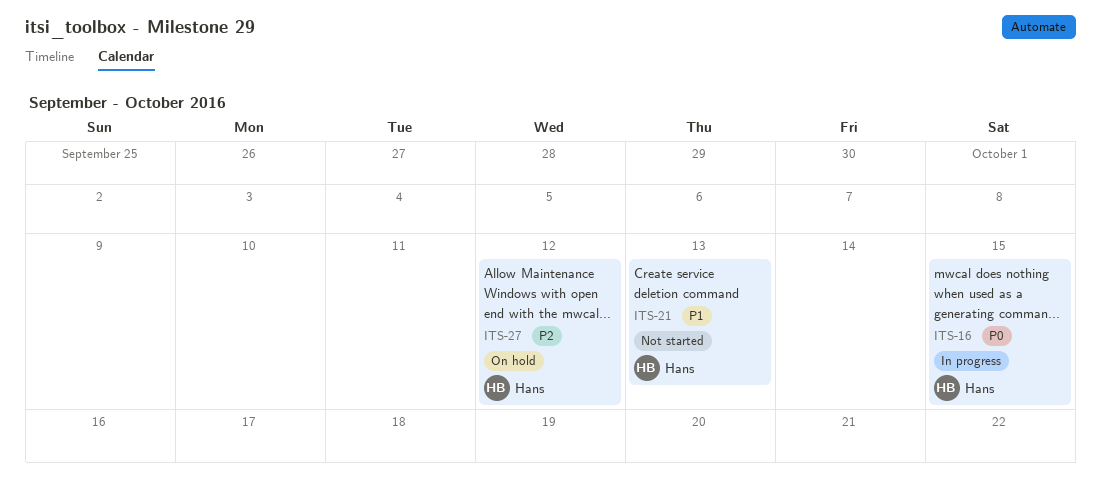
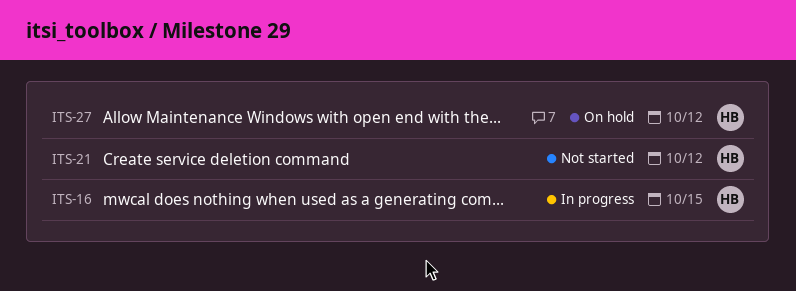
ITS-21, due: Oct 13 -> Oct 12

